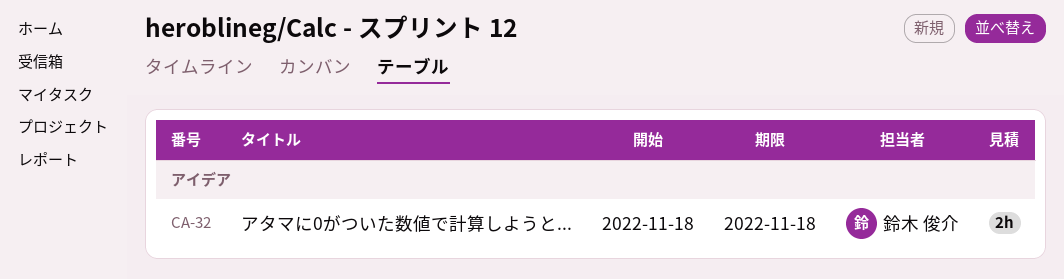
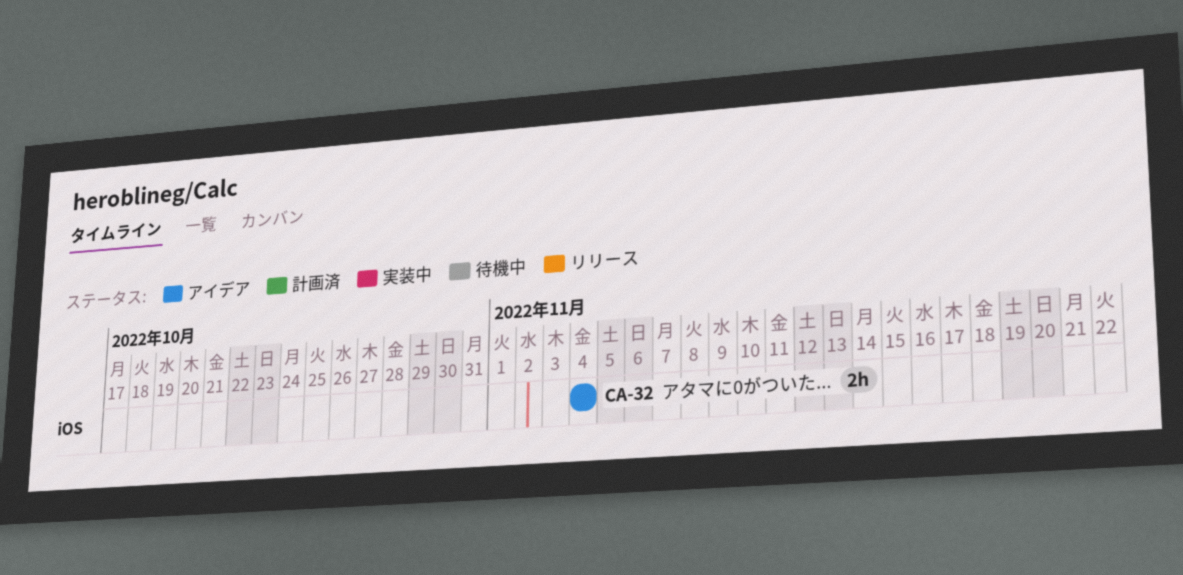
CA-32, start: Nov 18 -> Nov 4
CA-32, due: Nov 18 -> Nov 4

